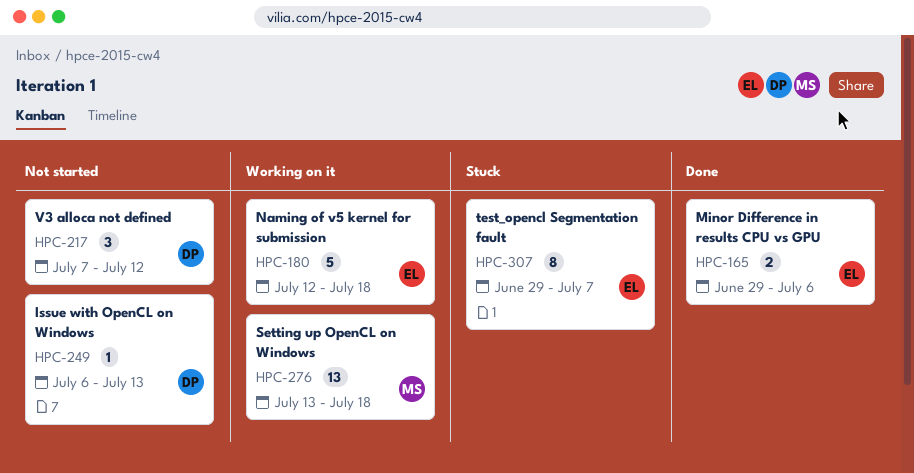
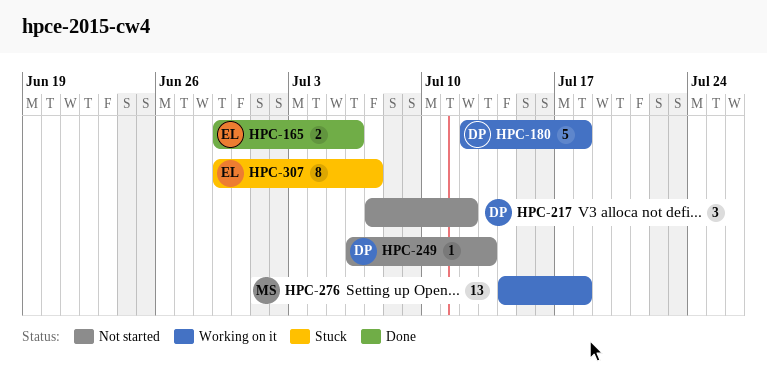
HPC-180, owner: EL -> DP
HPC-276, start: Jul 13 -> Jul 14

